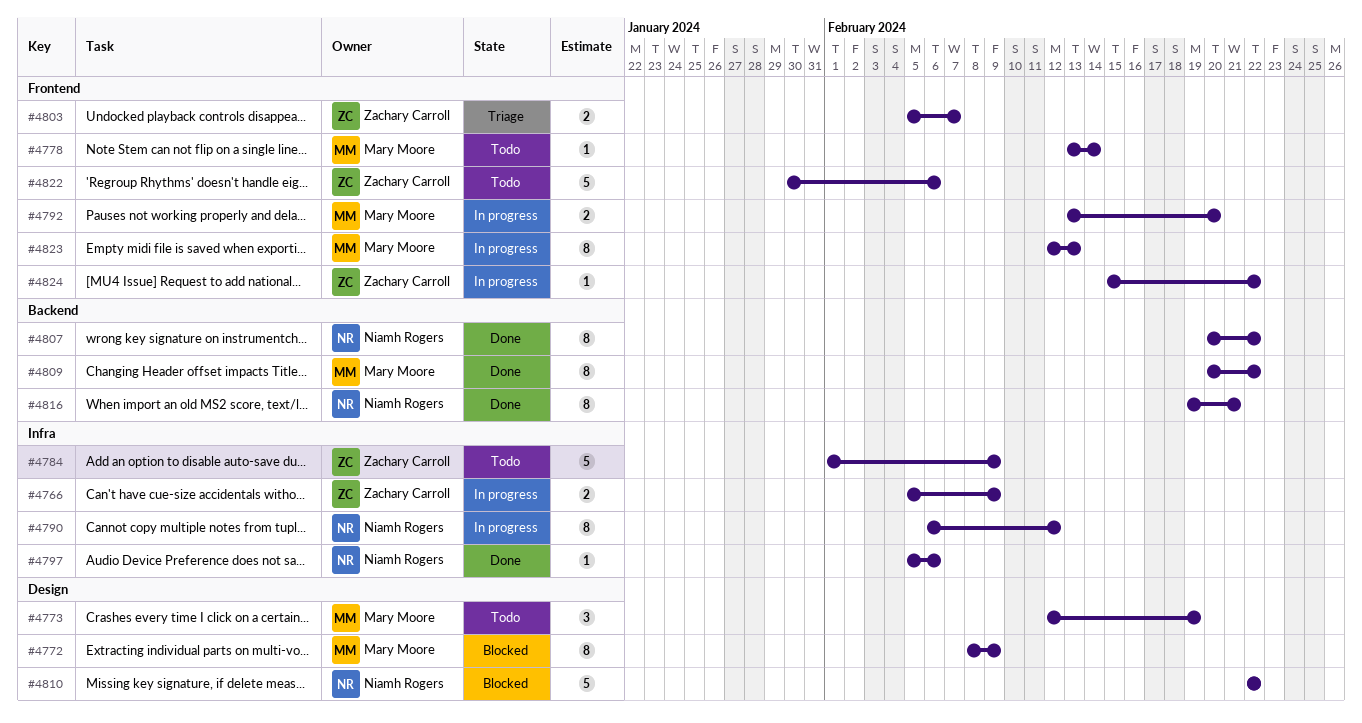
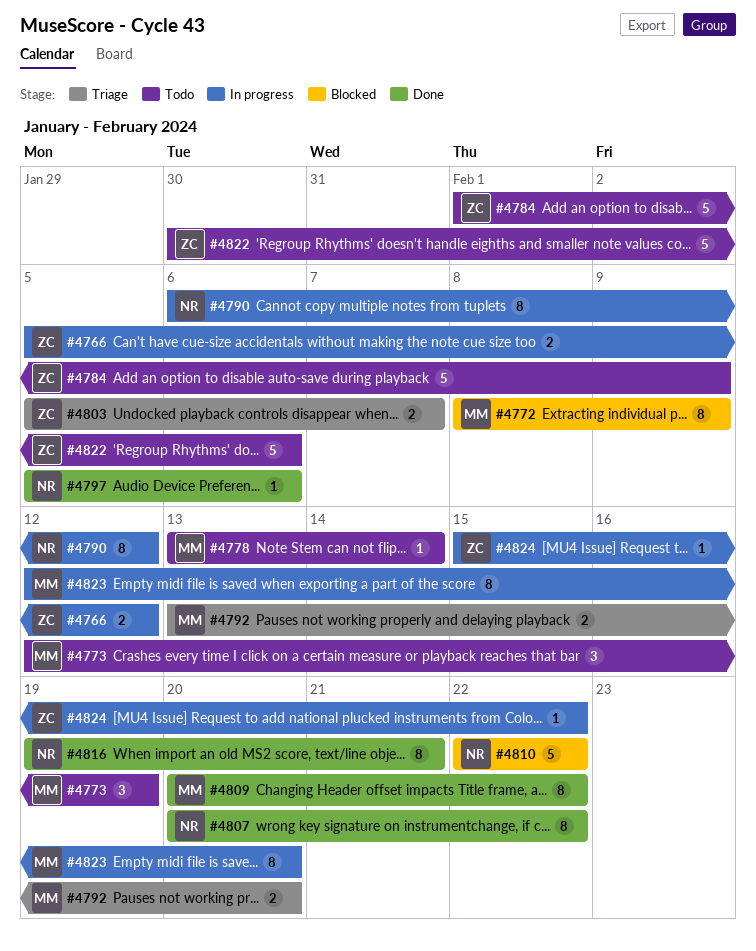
#4766, due: Feb 9 -> Feb 12
#4792, status: In progress -> Triage
#4823, due: Feb 13 -> Feb 20

